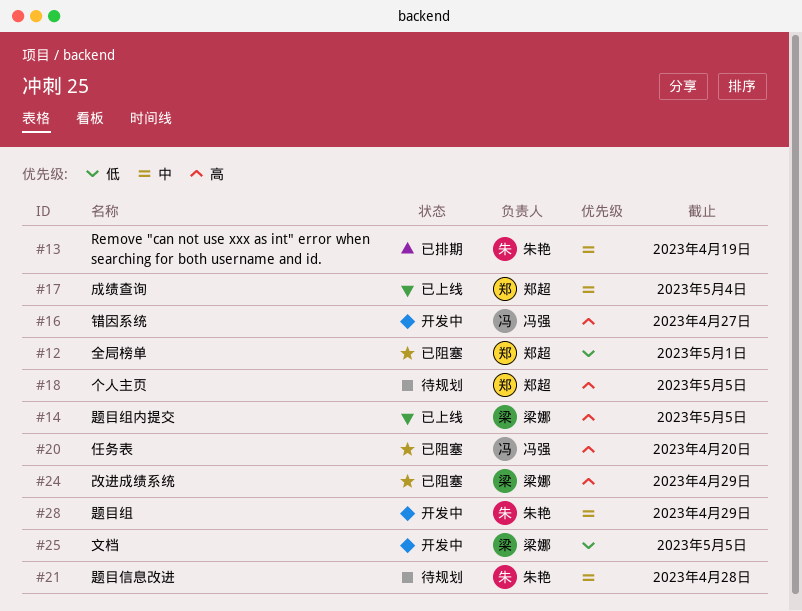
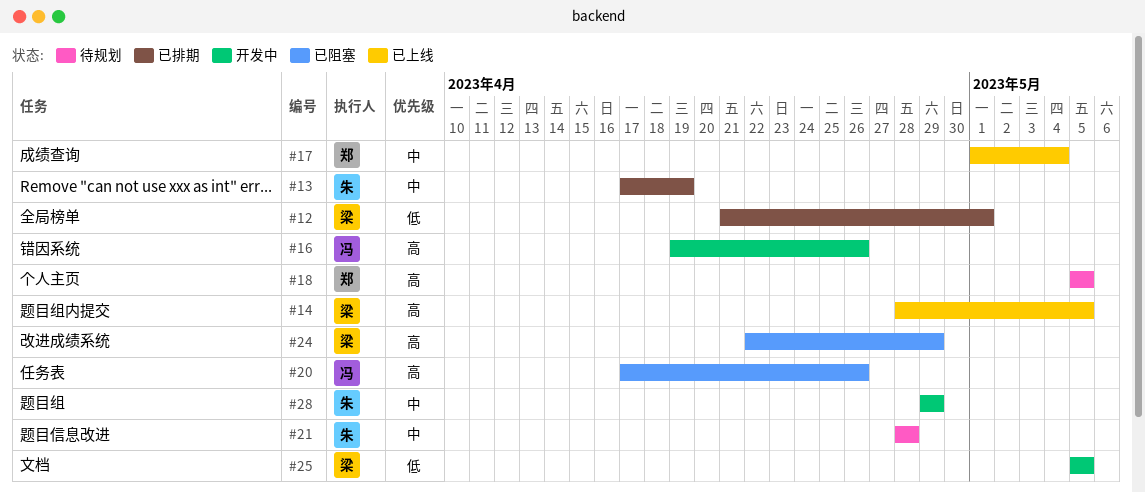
#12, status: 已阻塞 -> 已排期
#12, owner: 郑超 -> 梁娜
#16, due: Apr 27 -> Apr 26
#20, due: Apr 20 -> Apr 26

